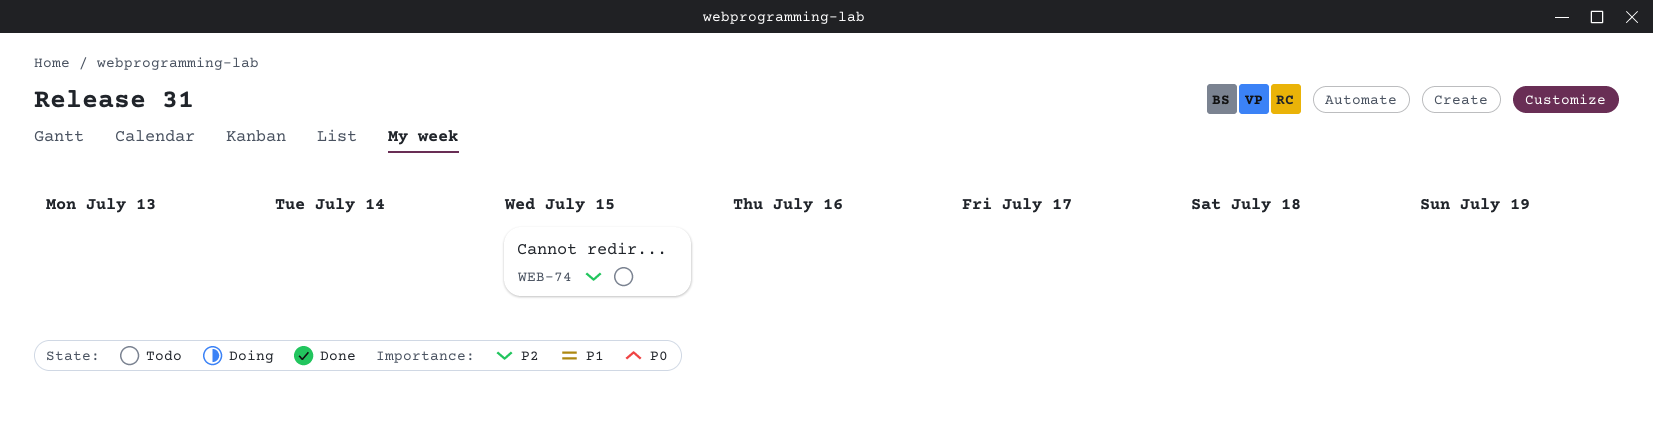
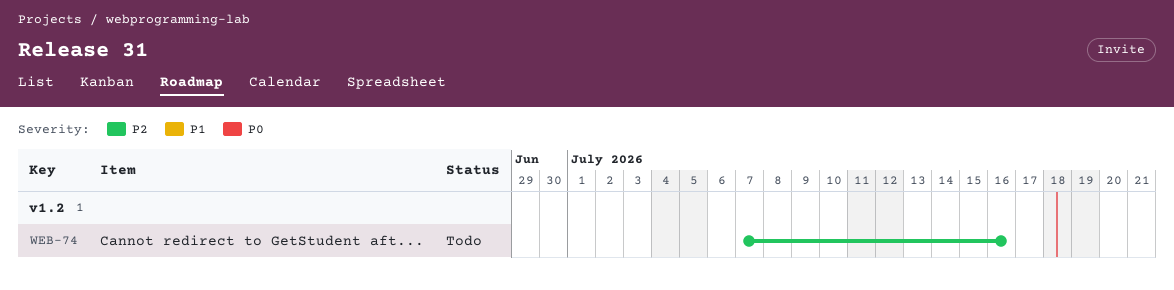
WEB-74, due: Jul 15 -> Jul 16

